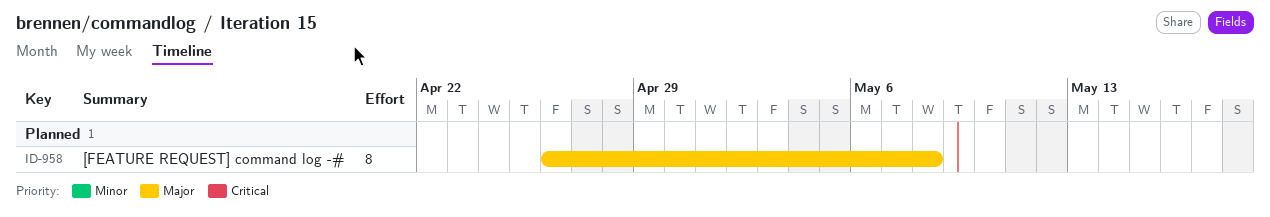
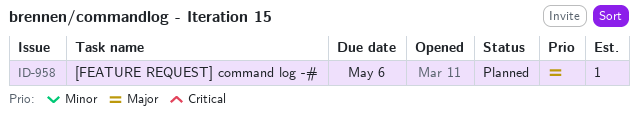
ID-958, estimate: 8 -> 1
ID-958, due: May 8 -> May 6

